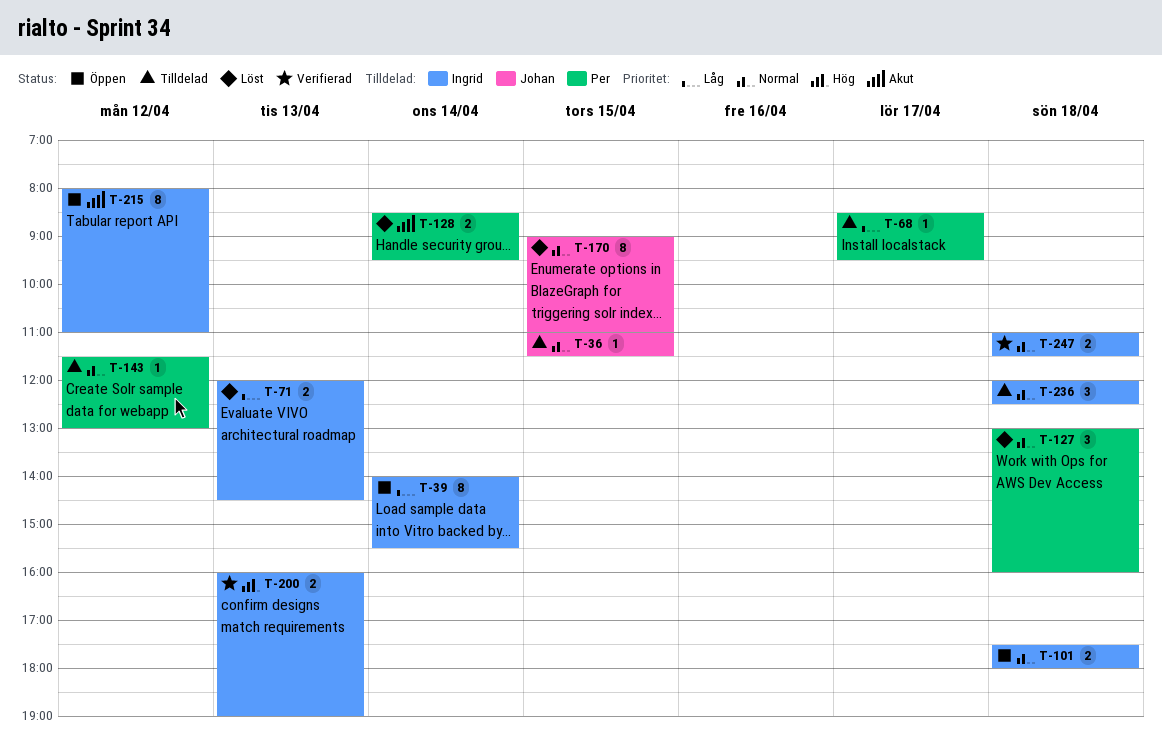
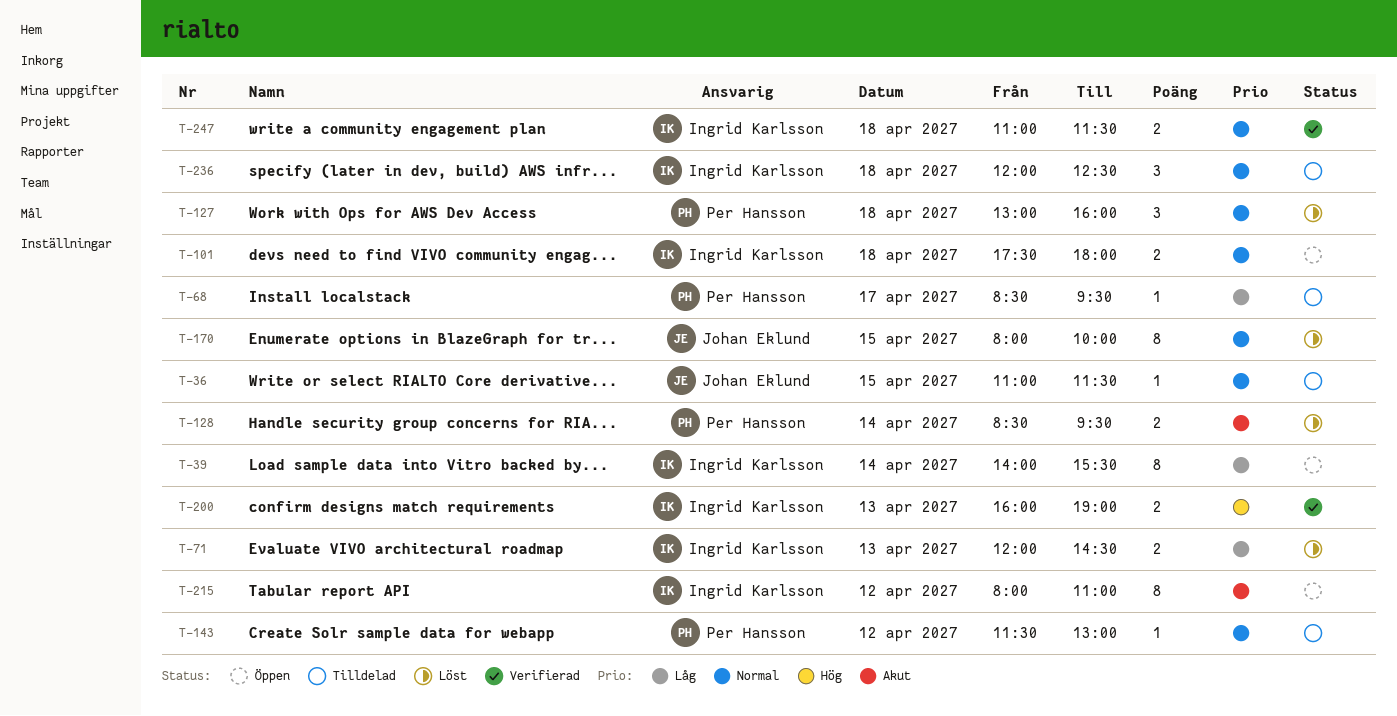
T-170, begins: 09:00 -> 08:00
T-170, ends: 11:00 -> 10:00

